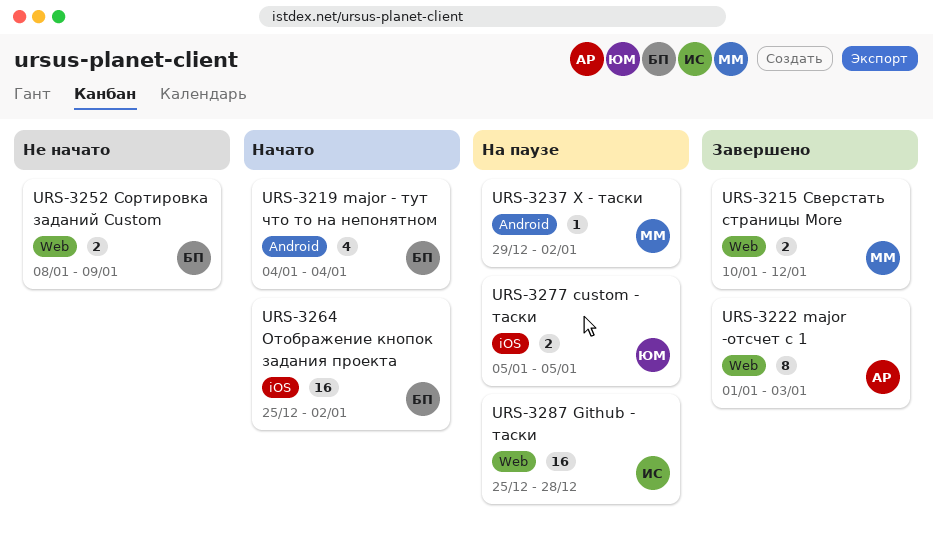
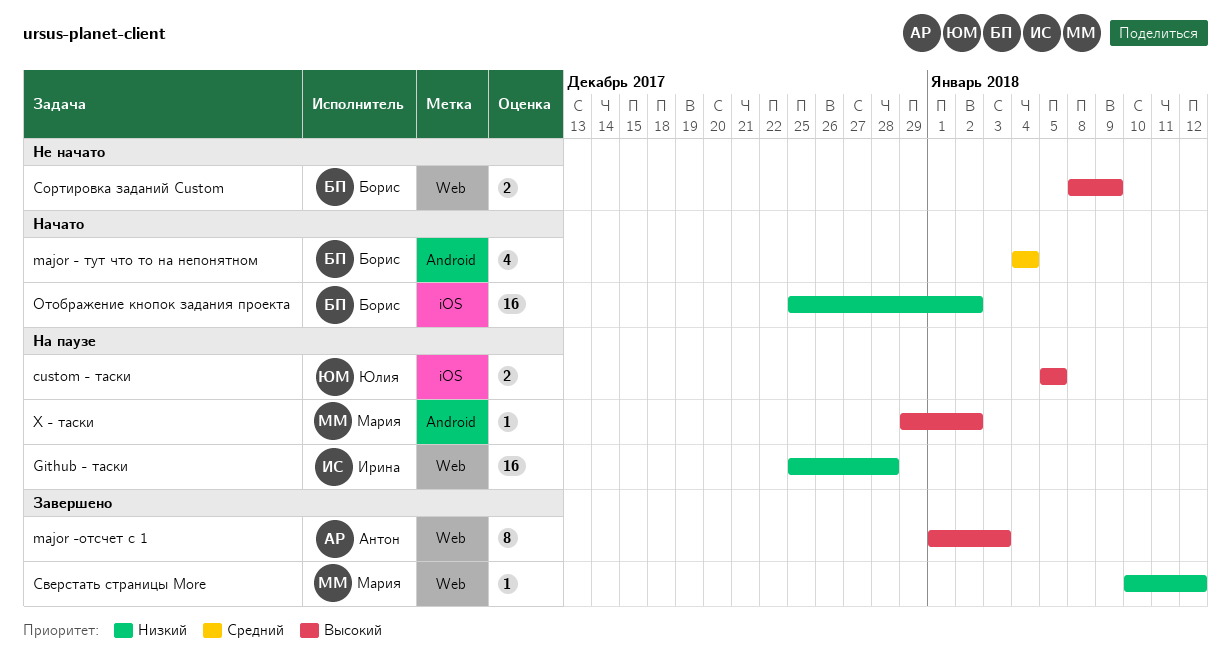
Сверстать страницы More, estimate: 2 -> 1

